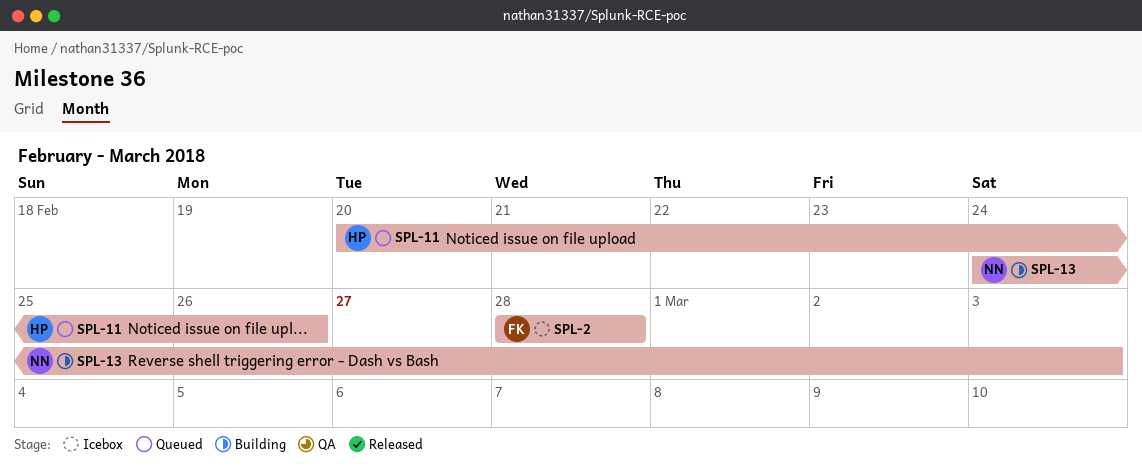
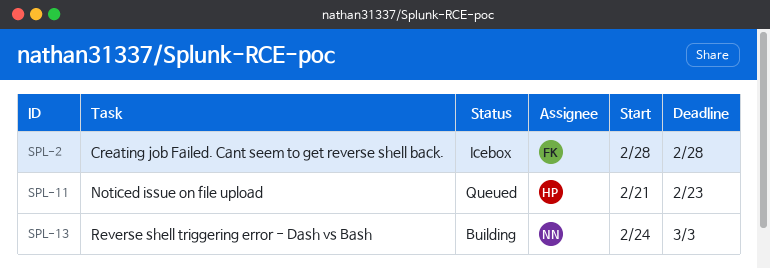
SPL-11, start: Feb 20 -> Feb 21
SPL-11, due: Feb 26 -> Feb 23

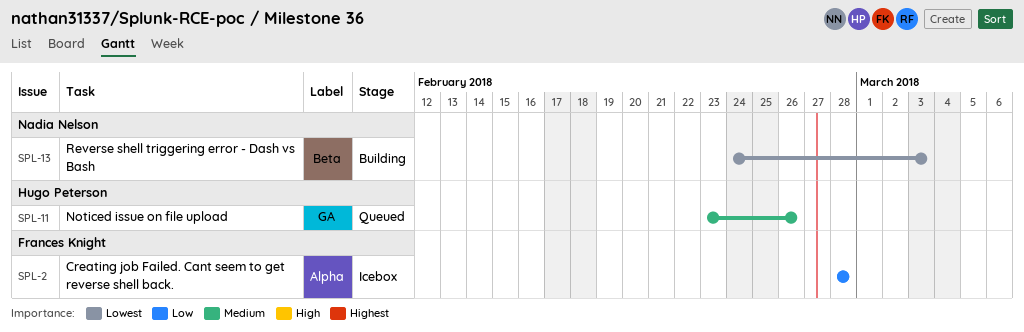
SPL-11, start: Feb 21 -> Feb 23
SPL-11, due: Feb 23 -> Feb 26

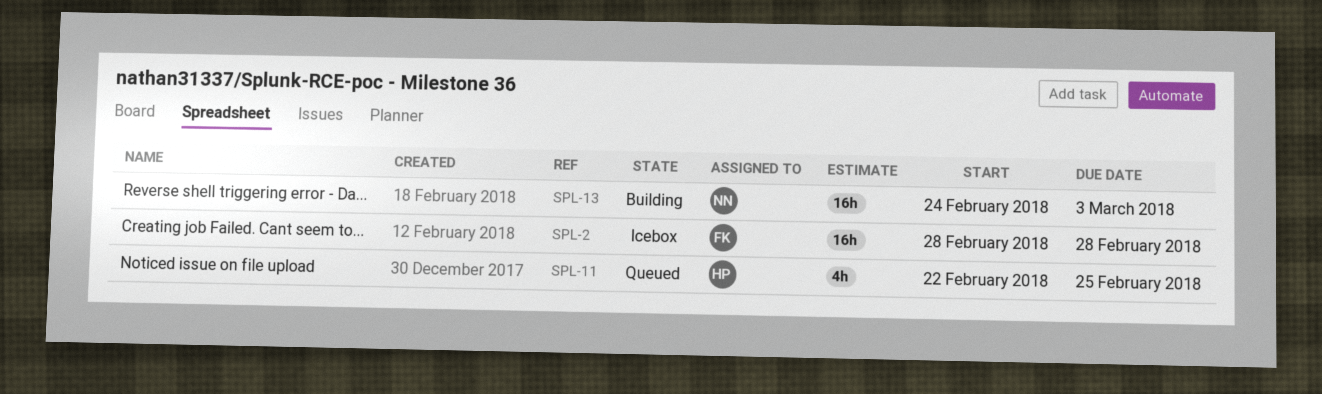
SPL-11, start: Feb 23 -> Feb 22
SPL-11, due: Feb 26 -> Feb 25

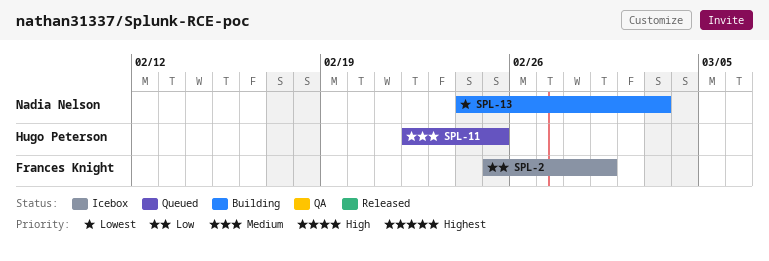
SPL-2, start: Feb 28 -> Feb 25
SPL-2, due: Feb 28 -> Mar 1

